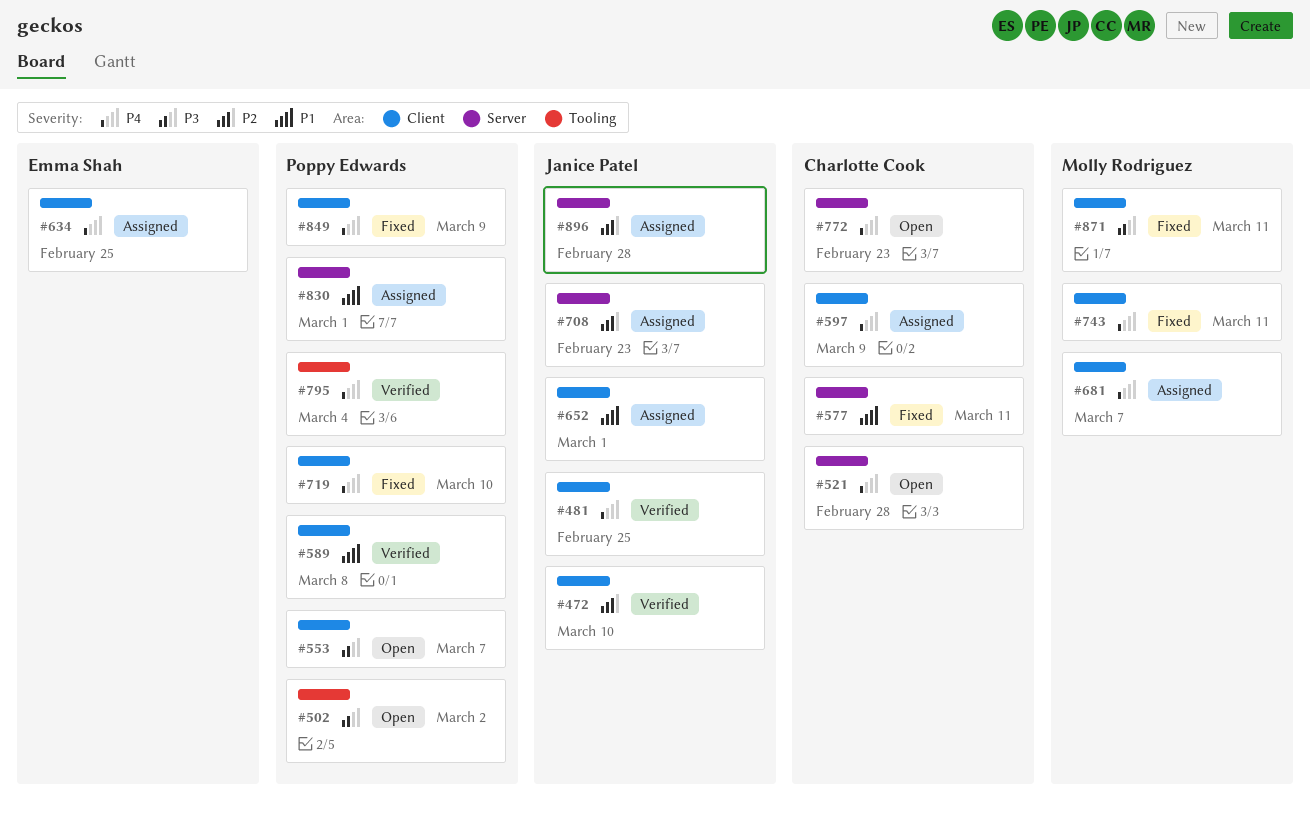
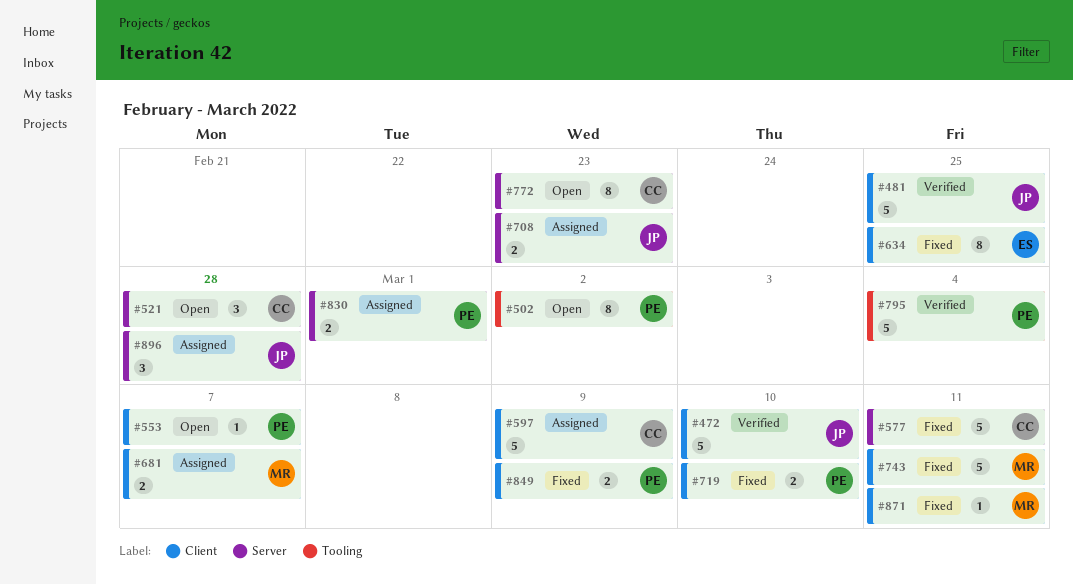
#589: present -> none
#634, status: Assigned -> Fixed
#652: present -> none

